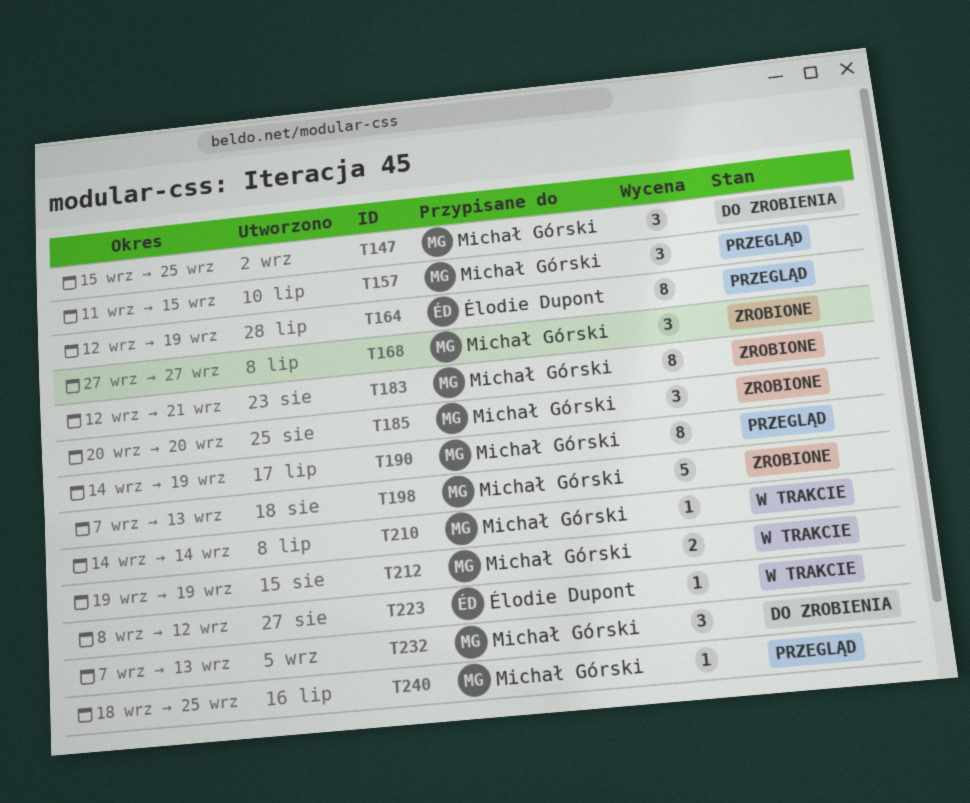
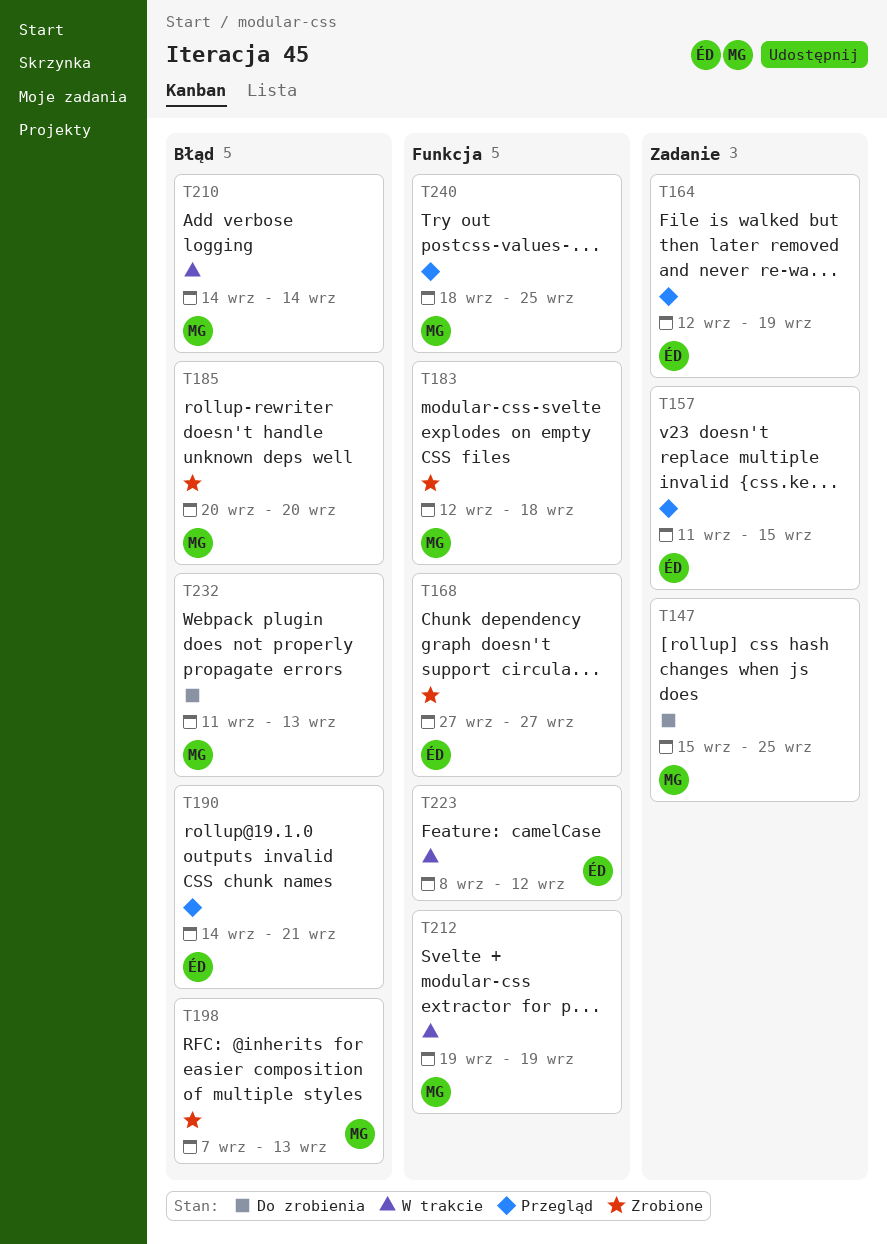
T157, owner: Michał Górski -> Élodie Dupont
T168, owner: Michał Górski -> Élodie Dupont
T183, due: Sep 21 -> Sep 18
T190, owner: Michał Górski -> Élodie Dupont
T190, due: Sep 19 -> Sep 21
T232, start: Sep 7 -> Sep 11

